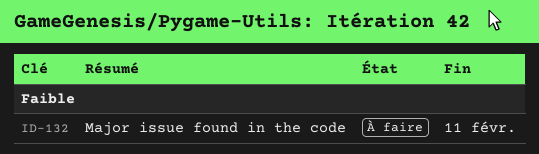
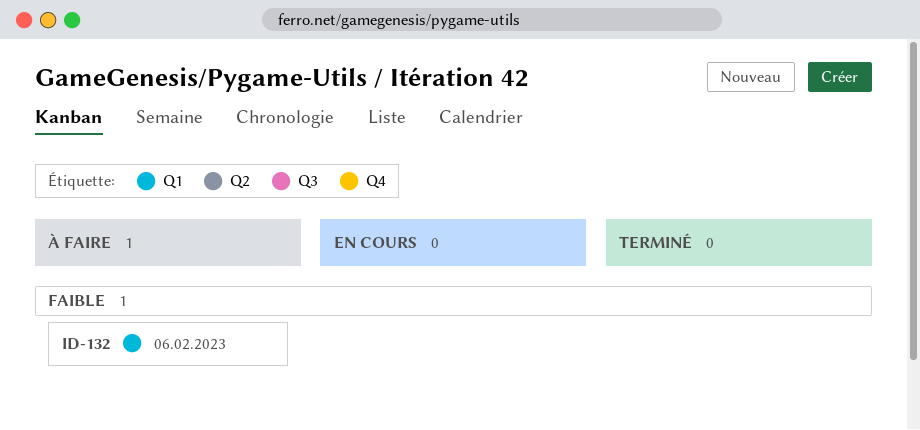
ID-132, due: Feb 11 -> Feb 6

